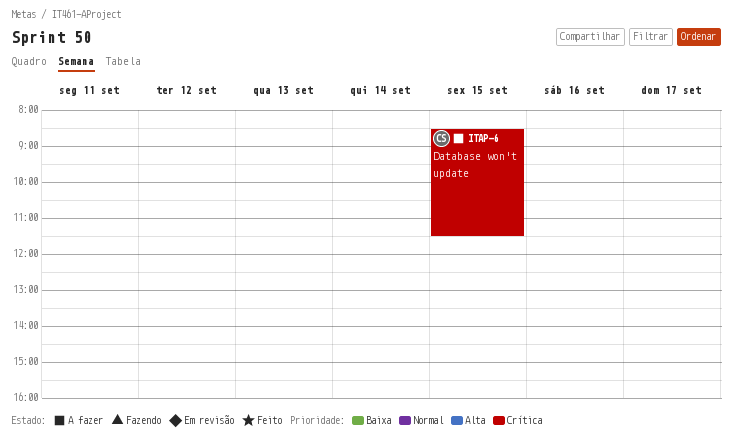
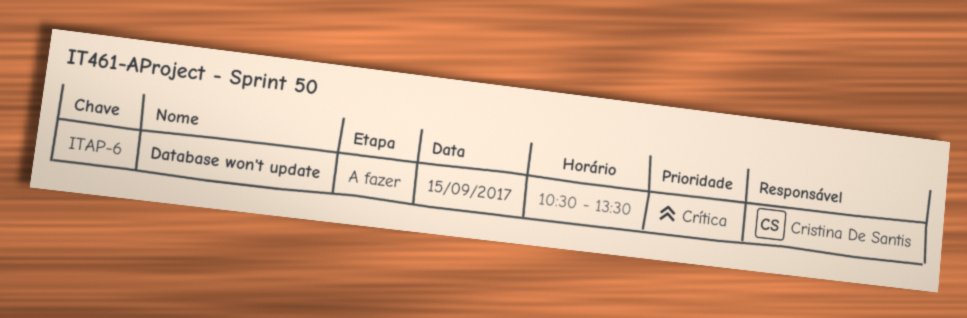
ITAP-6, begins: 08:30 -> 10:30
ITAP-6, ends: 11:30 -> 13:30

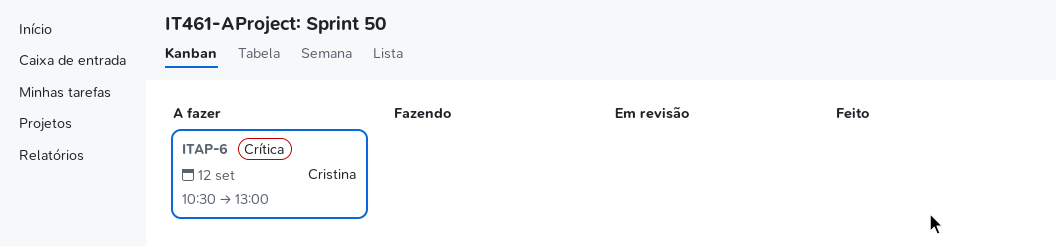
ITAP-6, day: Sep 15 -> Sep 12
ITAP-6, ends: 13:30 -> 13:00

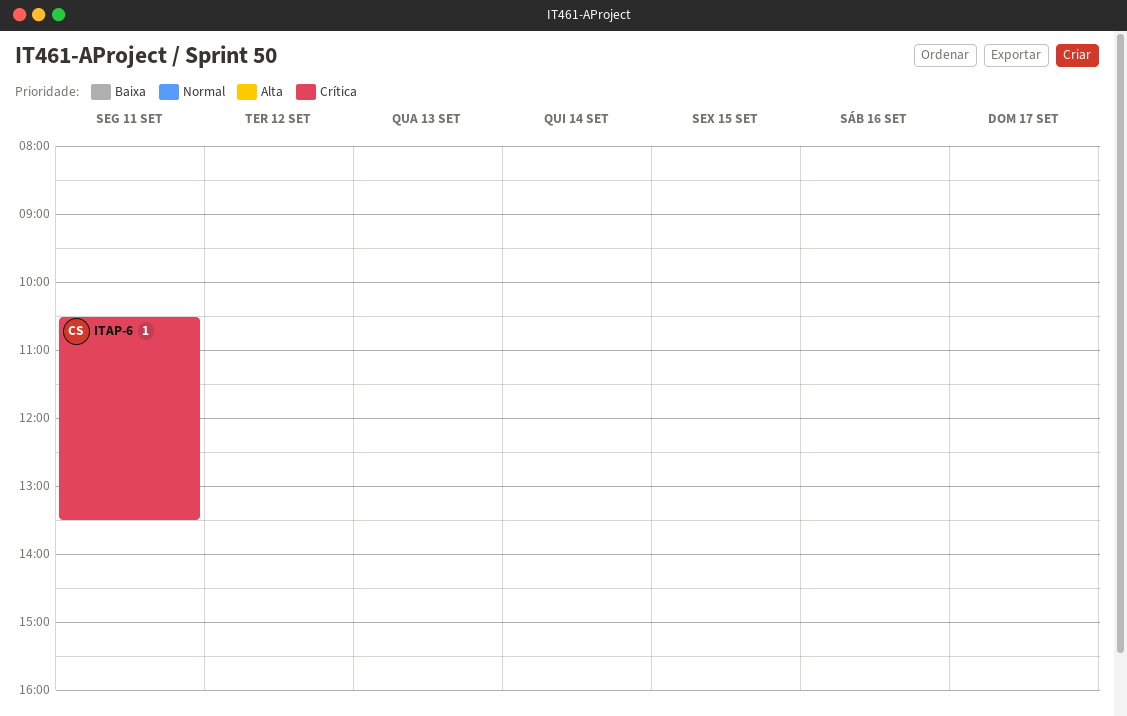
ITAP-6, day: Sep 12 -> Sep 11
ITAP-6, ends: 13:00 -> 13:30

